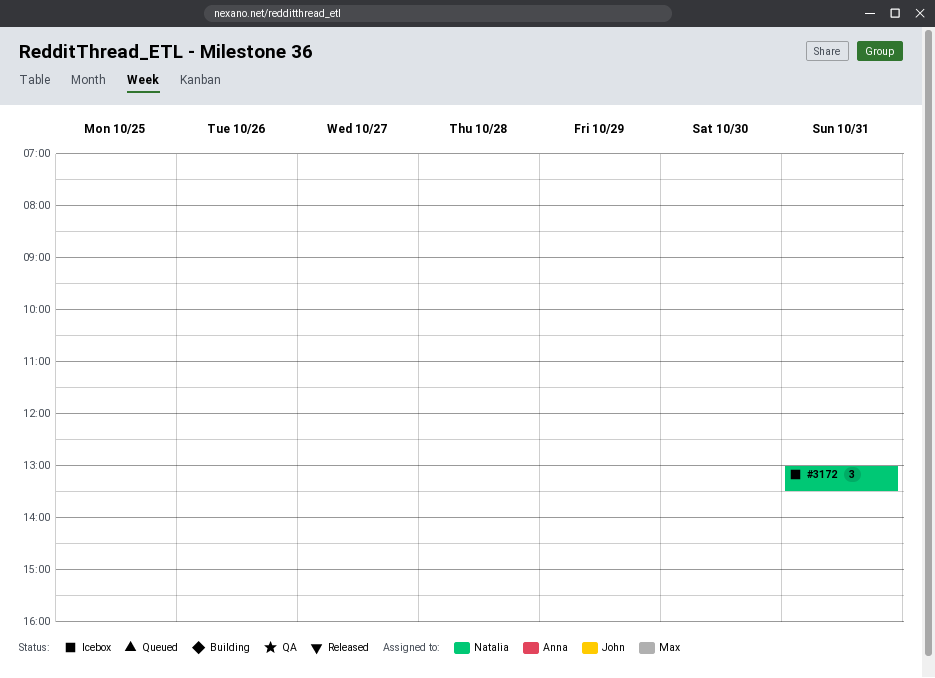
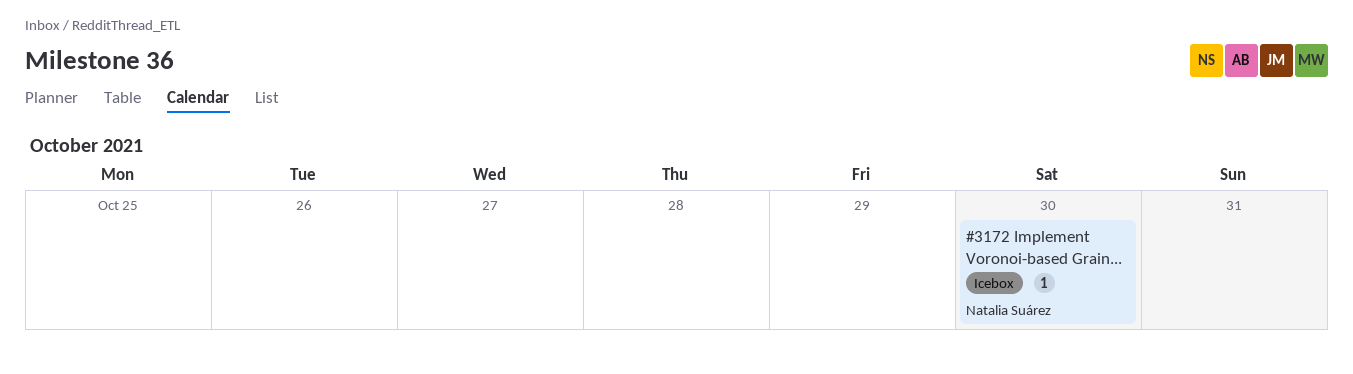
#3172, estimate: 3 -> 1
#3172, day: Oct 31 -> Oct 30

